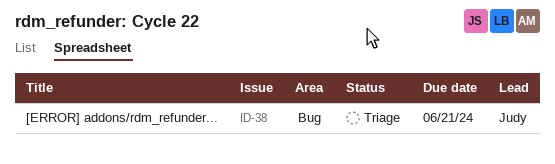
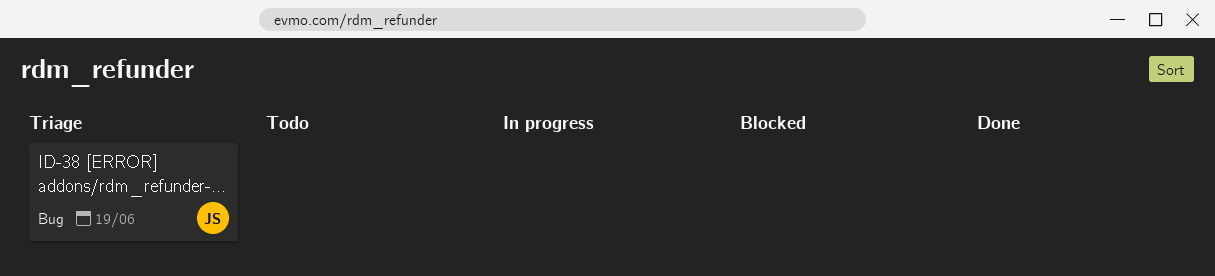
ID-38, due: Jun 21 -> Jun 19

